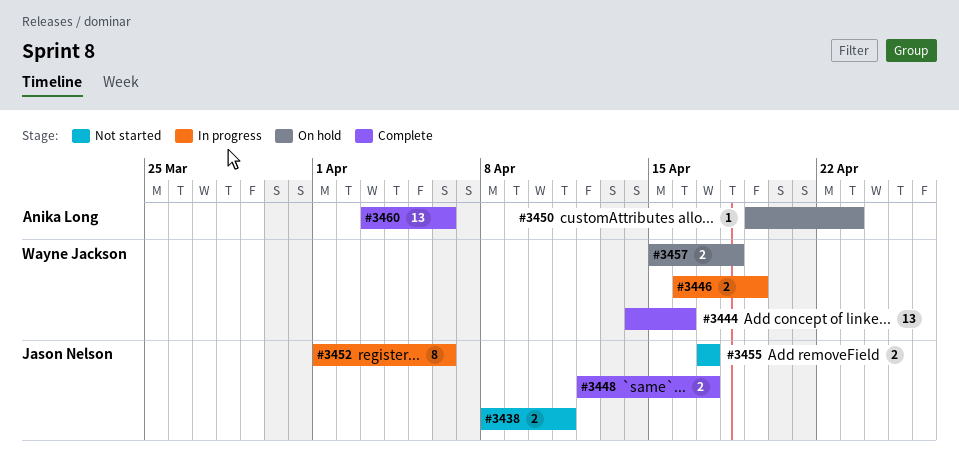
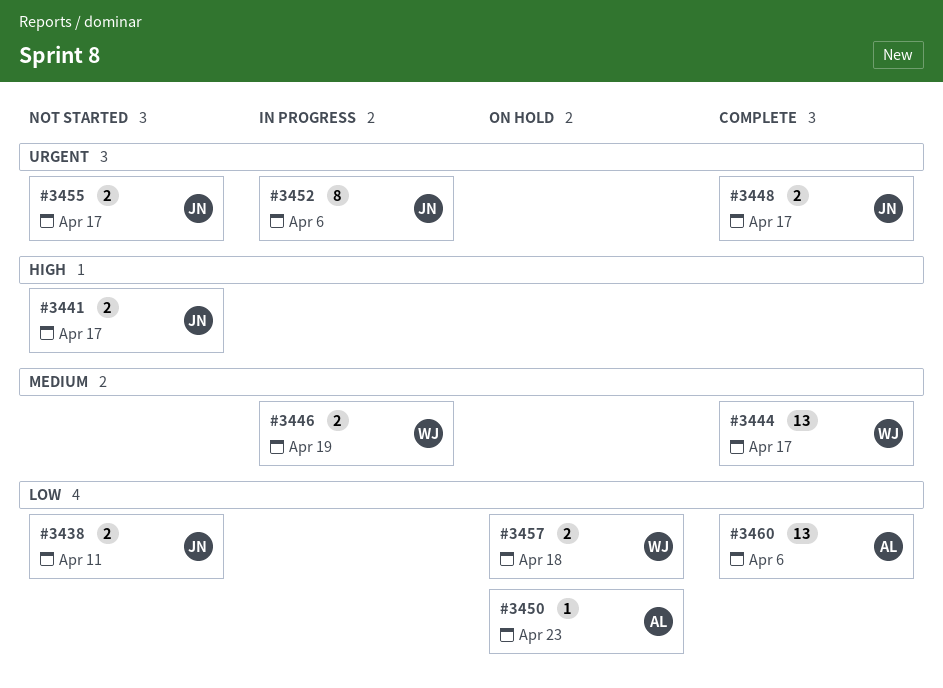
#3441: none -> present
#3444, due: Apr 16 -> Apr 17

